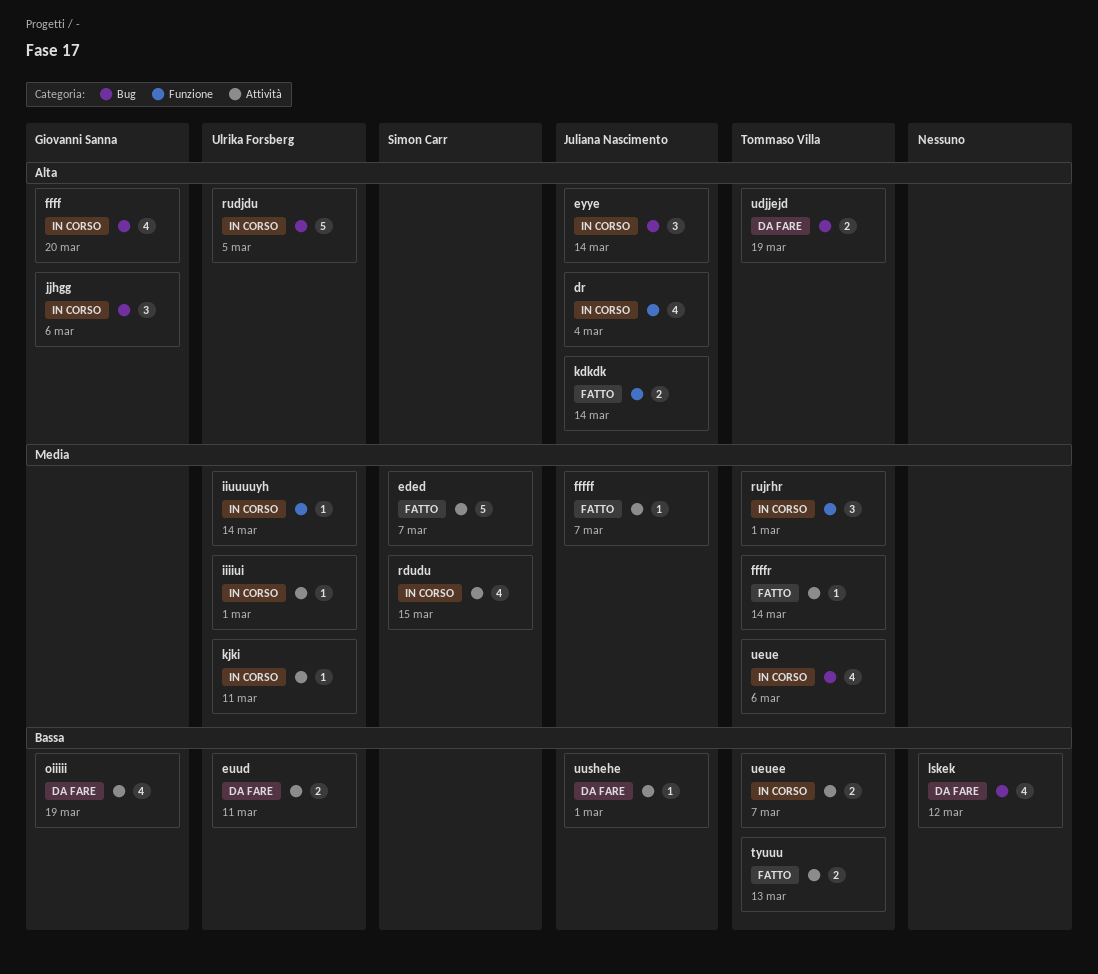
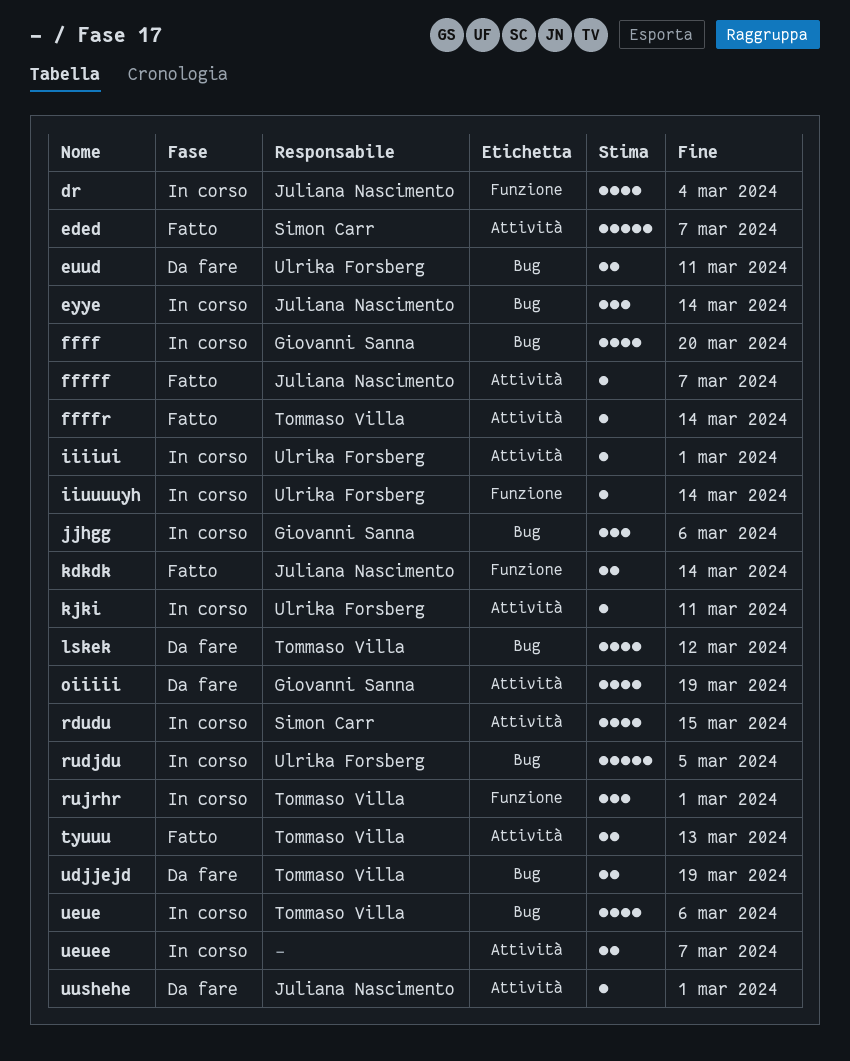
euud, label: Attività -> Bug
lskek, owner: none -> Tommaso Villa
ueuee, owner: Tommaso Villa -> none

